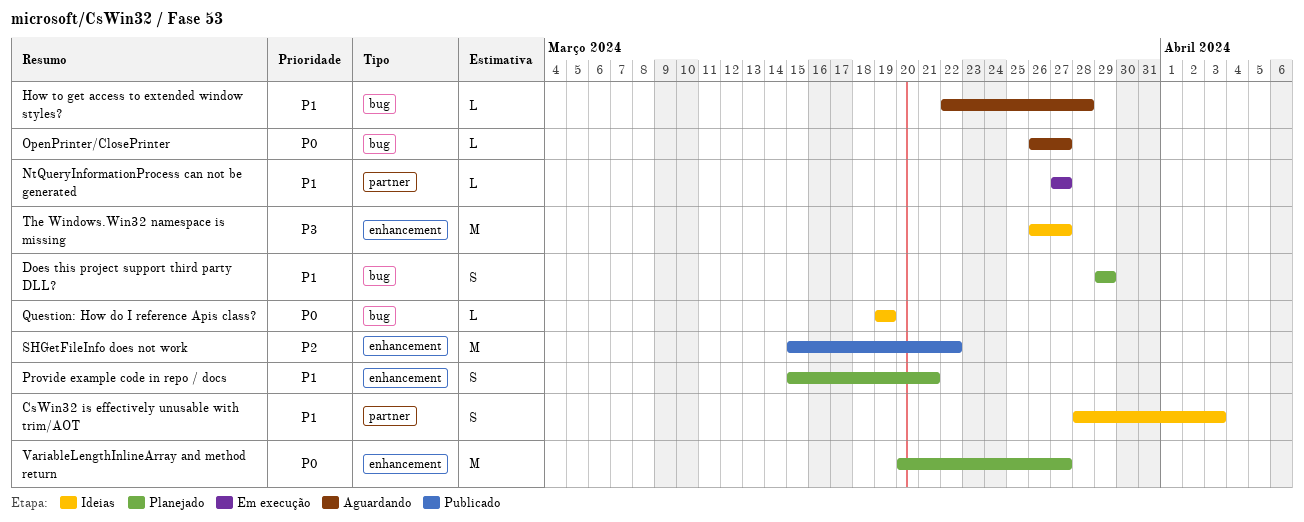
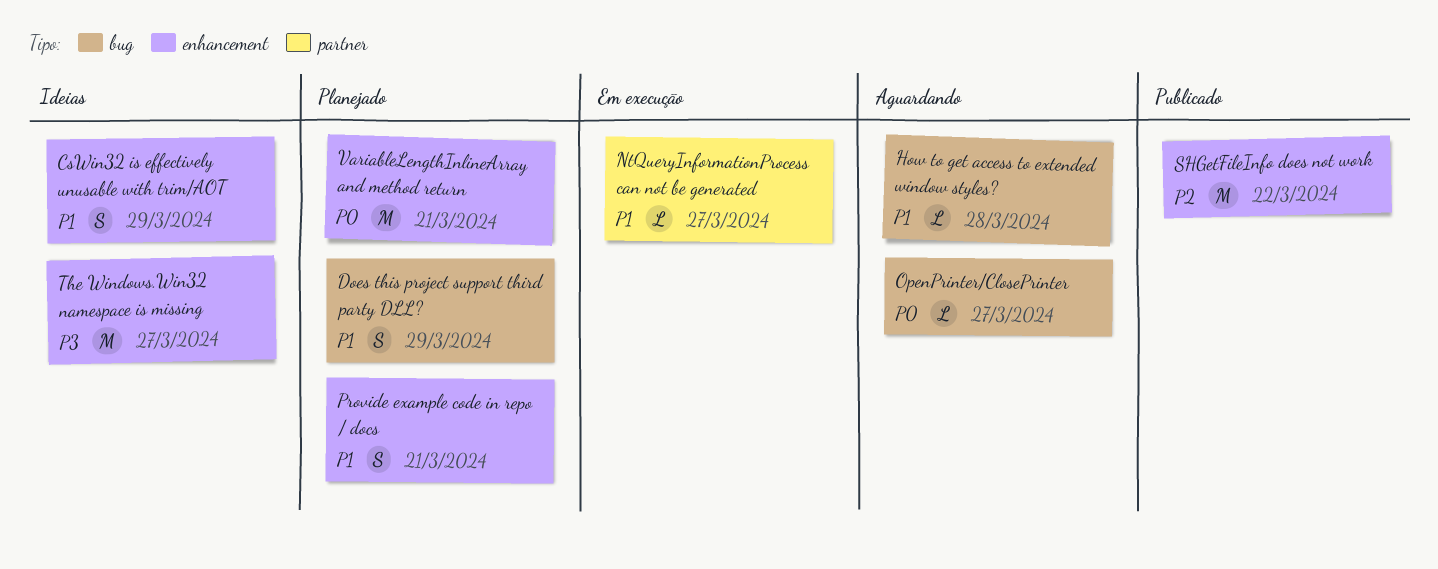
CsWin32 is effectively unusable with trim/AOT, label: partner -> enhancement
CsWin32 is effectively unusable with trim/AOT, due: Apr 3 -> Mar 29
Question: How do I reference Apis class?: present -> none
VariableLengthInlineArray and method return, due: Mar 27 -> Mar 21

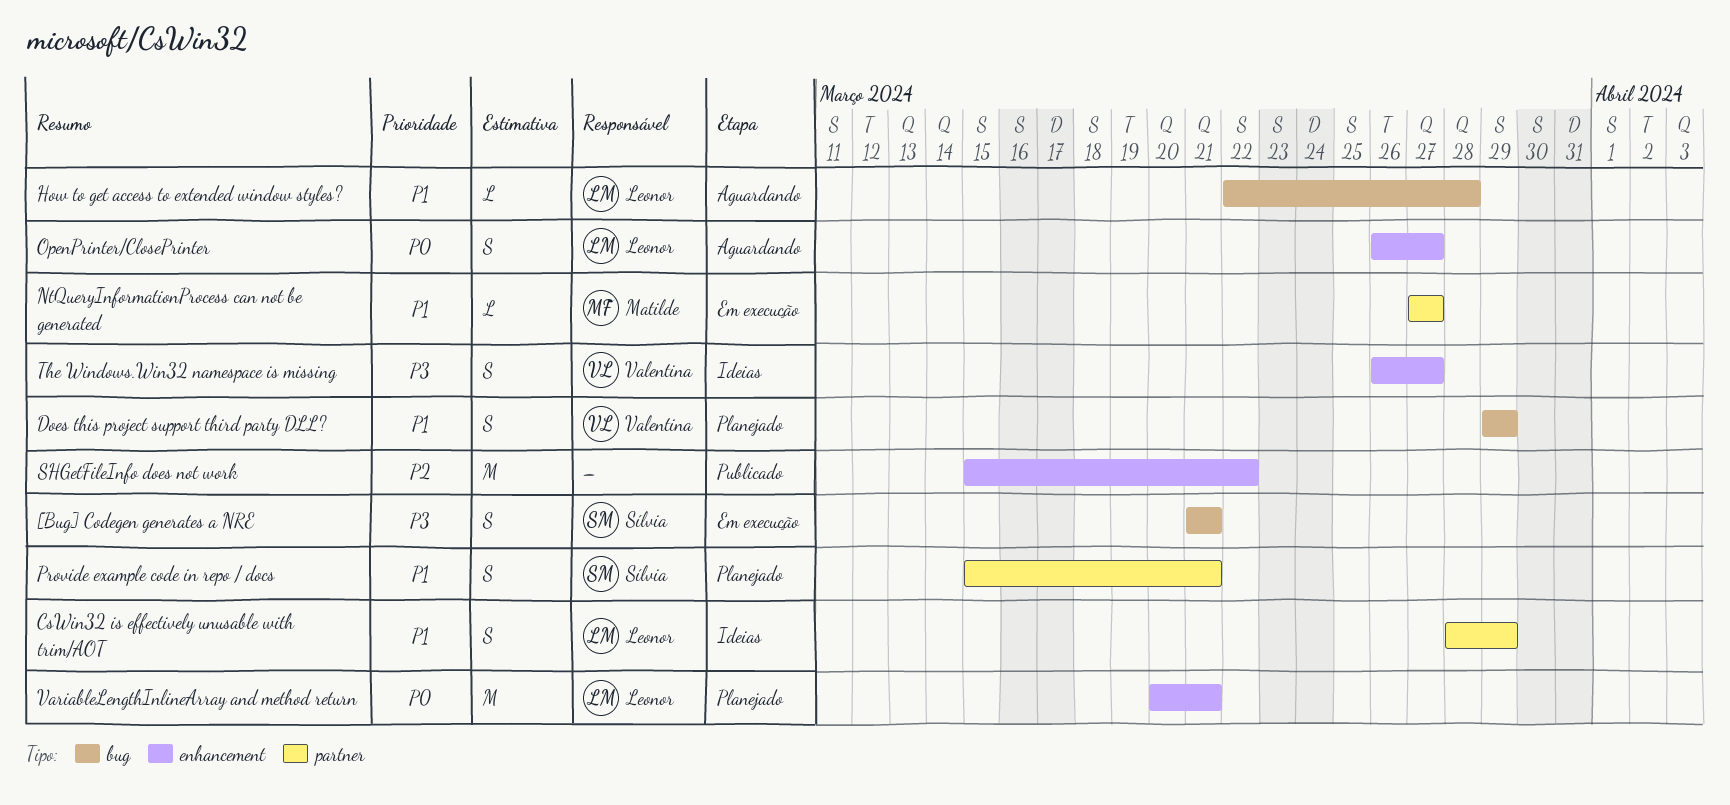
[Bug] Codegen generates a NRE: none -> present
CsWin32 is effectively unusable with trim/AOT, label: enhancement -> partner
OpenPrinter/ClosePrinter, label: bug -> enhancement
OpenPrinter/ClosePrinter, estimate: L -> S
Provide example code in repo / docs, label: enhancement -> partner
The Windows.Win32 namespace is missing, estimate: M -> S

